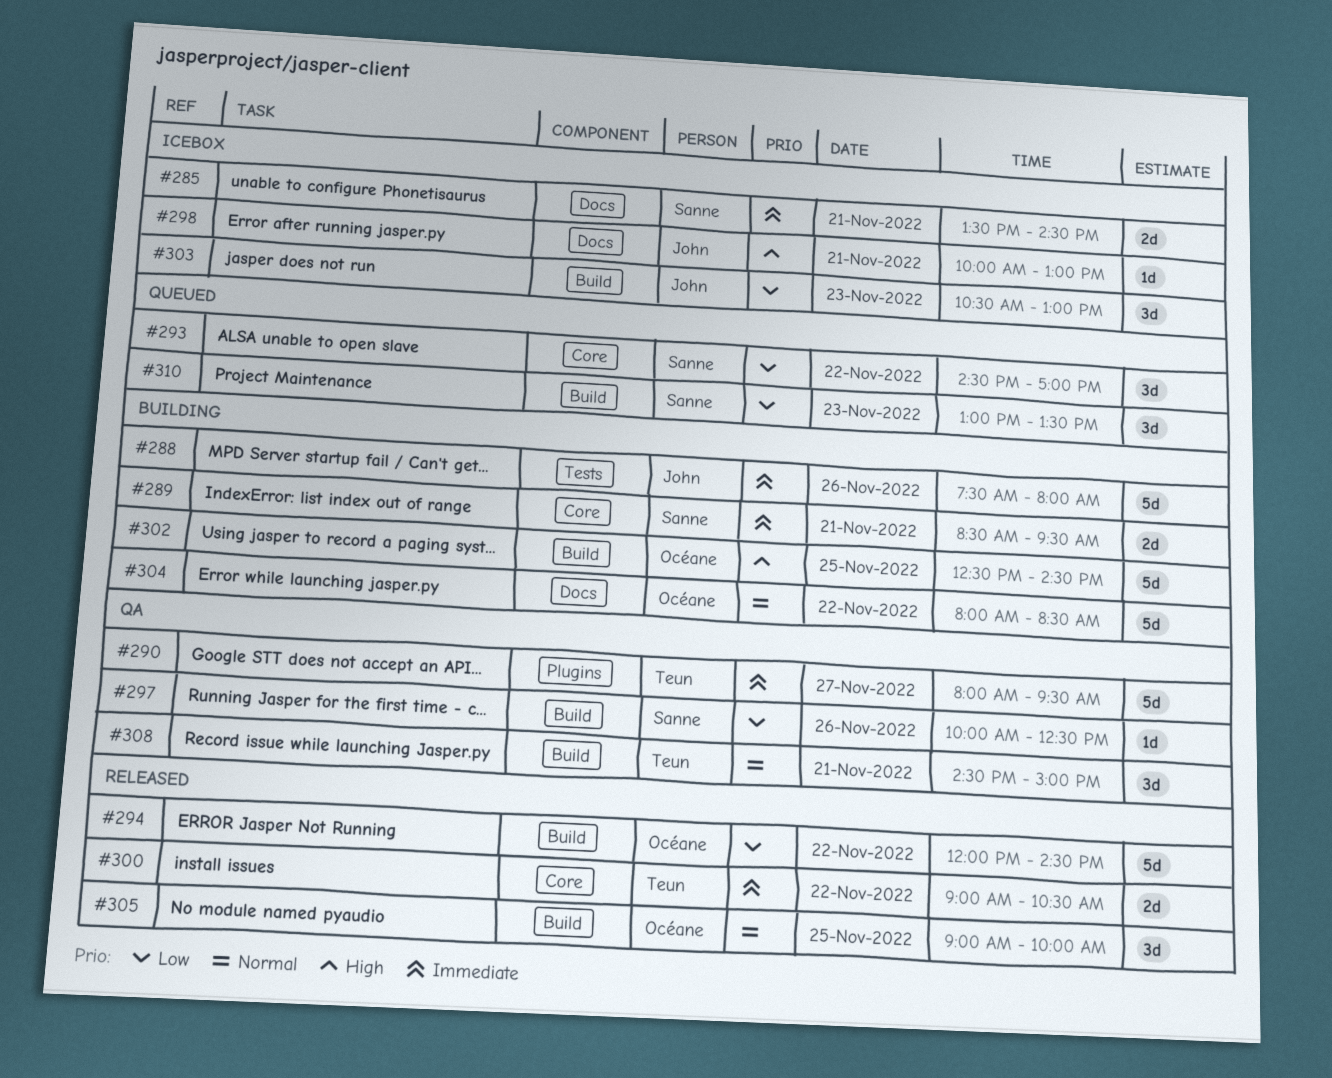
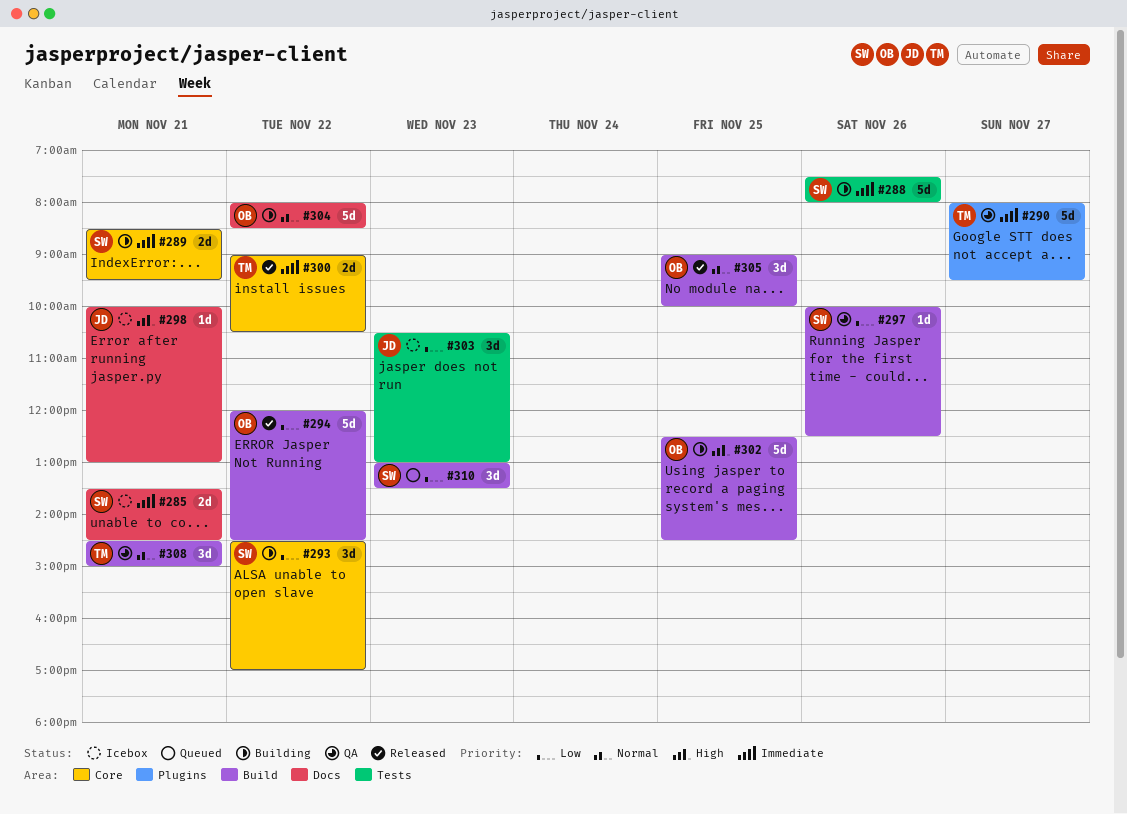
#288, owner: John -> Sanne
#293, status: Queued -> Building
#303, label: Build -> Tests

